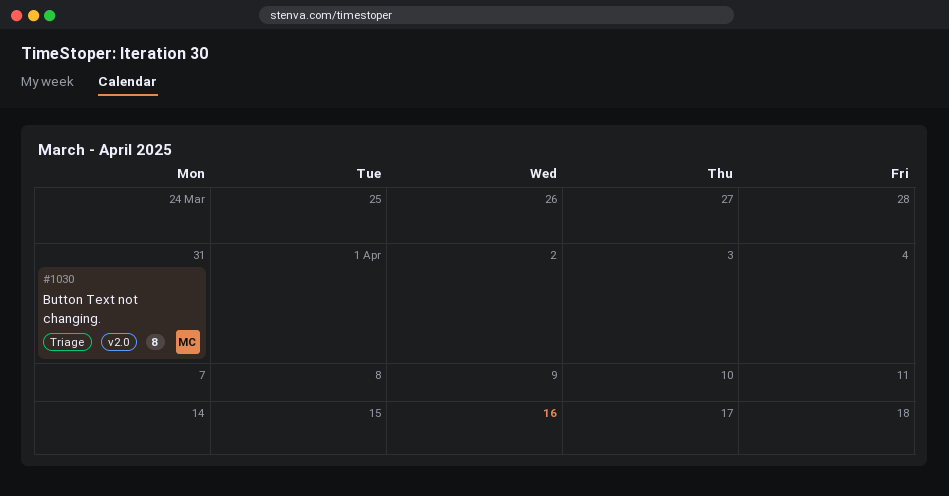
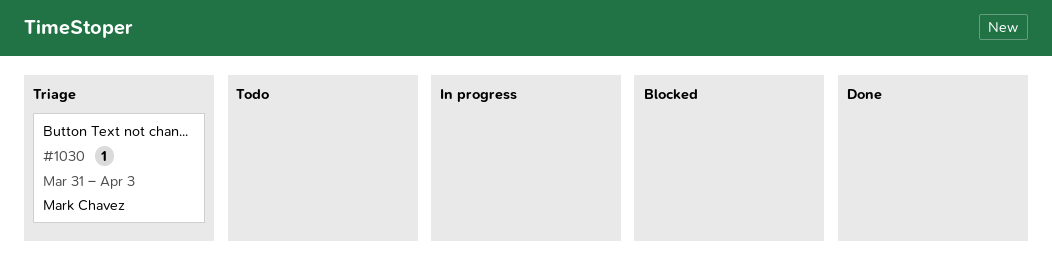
#1030, estimate: 8 -> 1
#1030, due: Mar 31 -> Apr 3

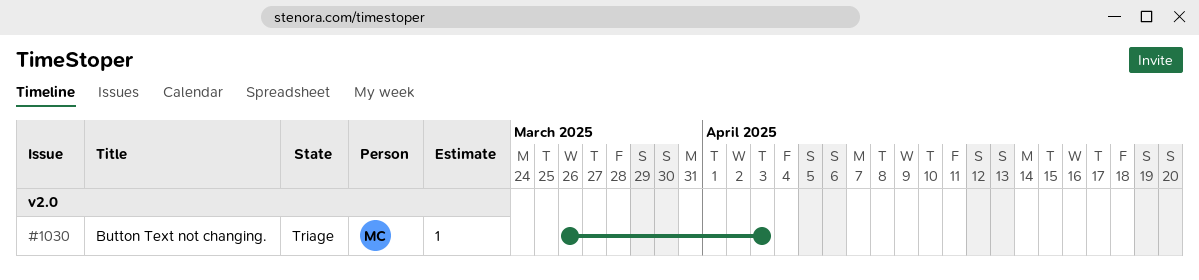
#1030, start: Mar 31 -> Mar 26

